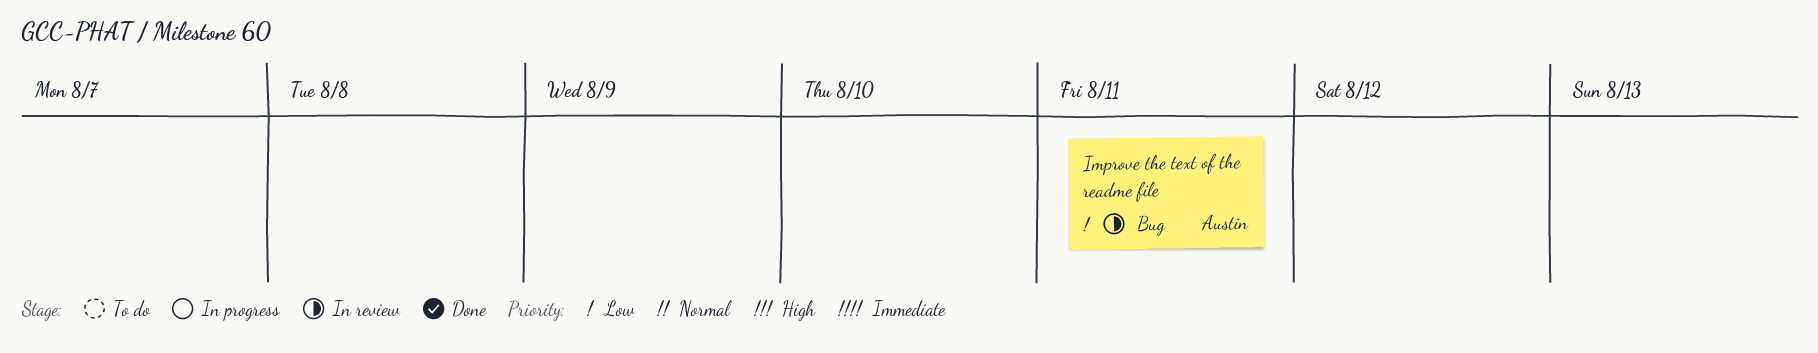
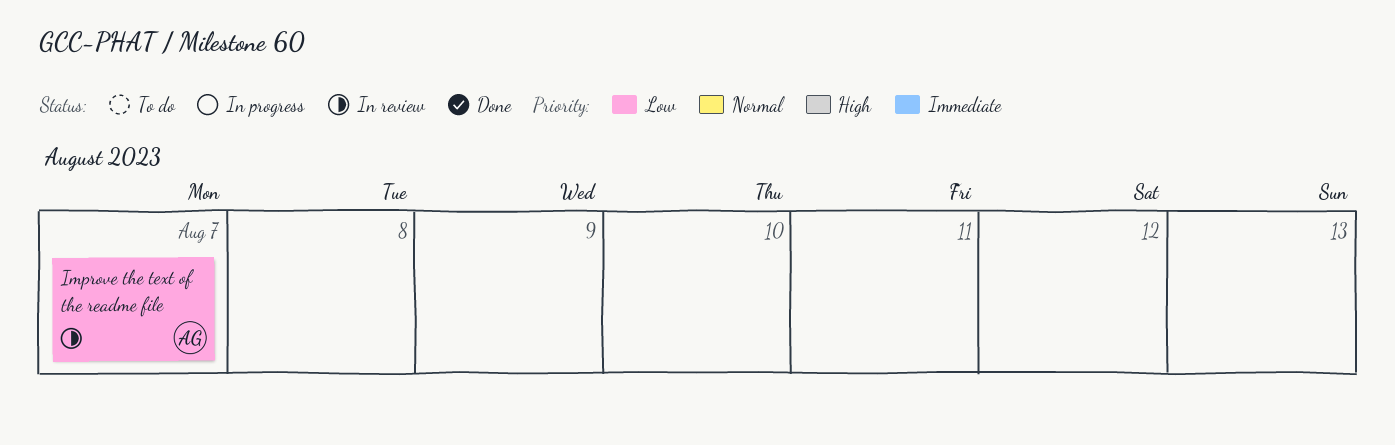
Improve the text of the readme file, due: Aug 11 -> Aug 7

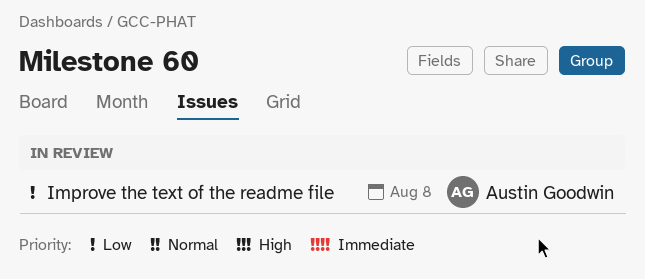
Improve the text of the readme file, due: Aug 7 -> Aug 8

